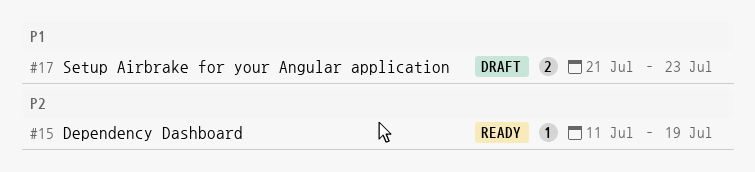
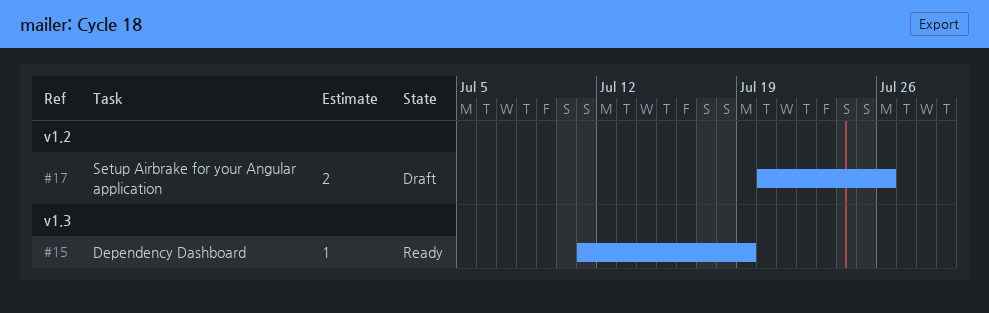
#17, start: Jul 21 -> Jul 20
#17, due: Jul 23 -> Jul 26

